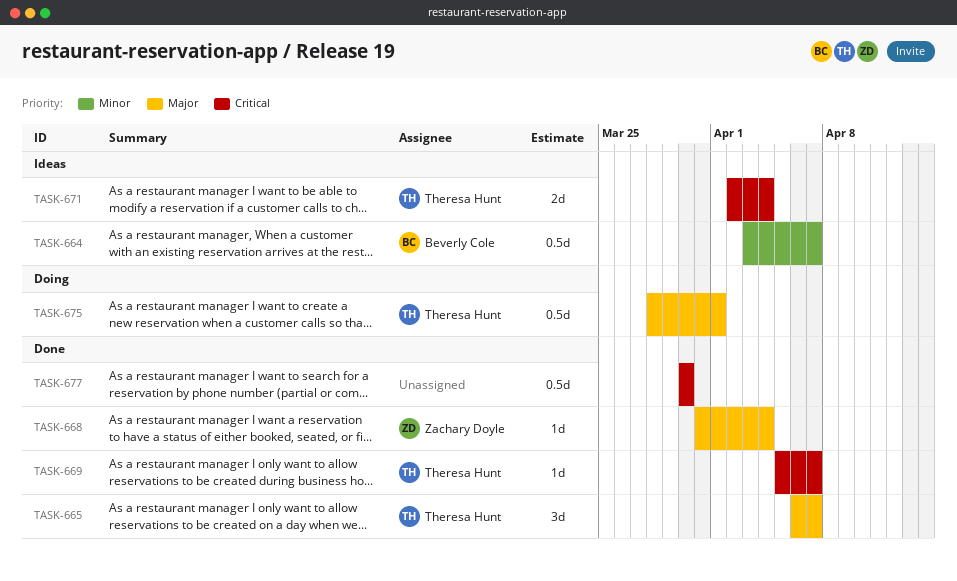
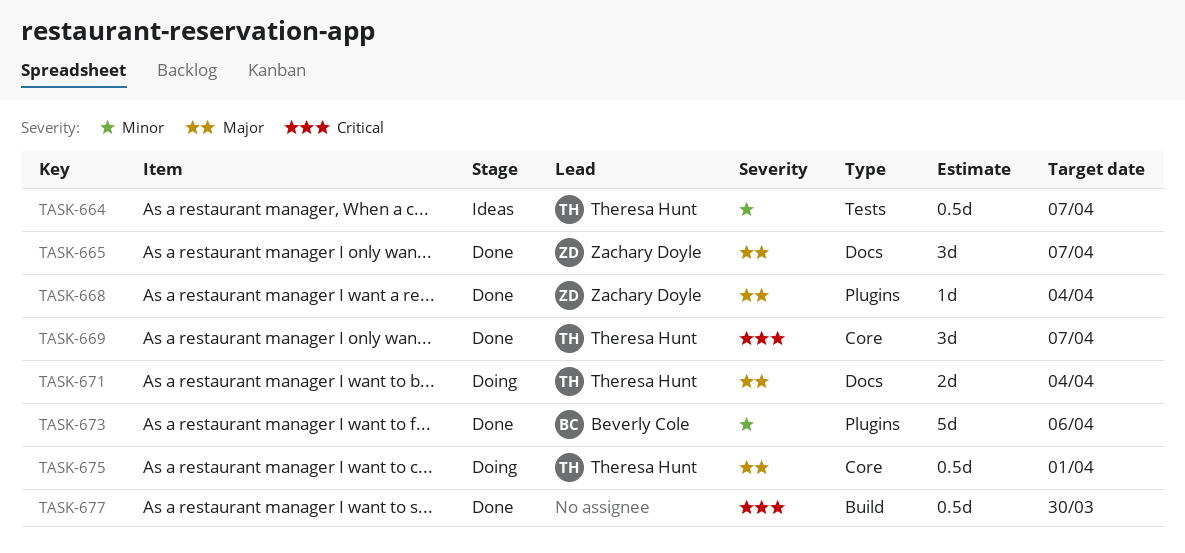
TASK-664, owner: Beverly Cole -> Theresa Hunt
TASK-665, owner: Theresa Hunt -> Zachary Doyle
TASK-669, estimate: 1d -> 3d
TASK-671, status: Ideas -> Doing
TASK-671, priority: Critical -> Major
TASK-673: none -> present

